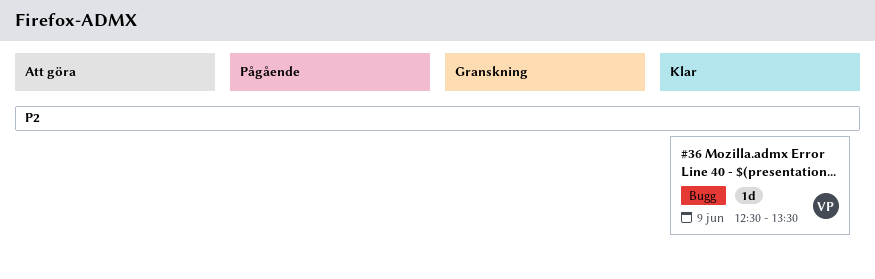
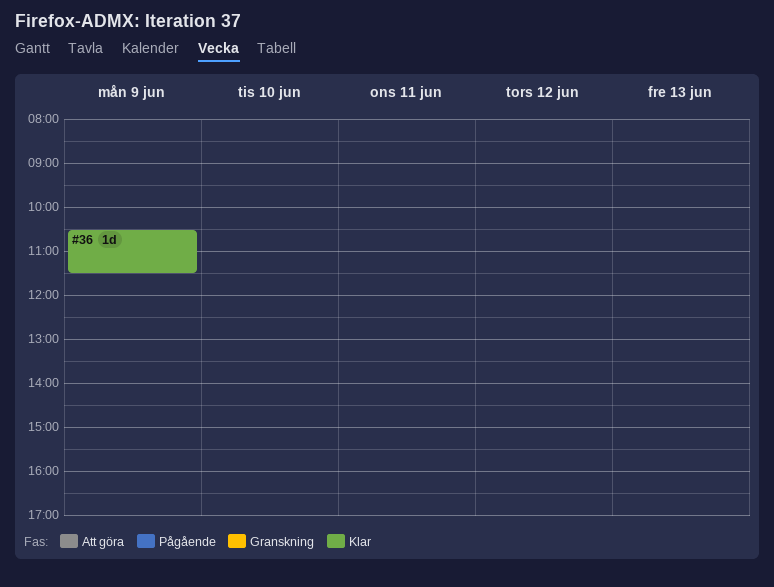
#36, begins: 12:30 -> 10:30
#36, ends: 13:30 -> 11:30

